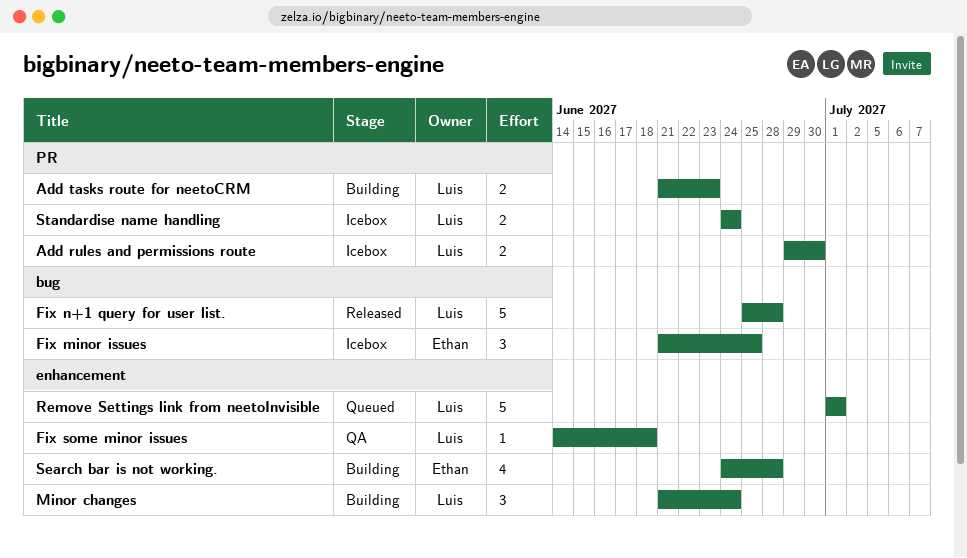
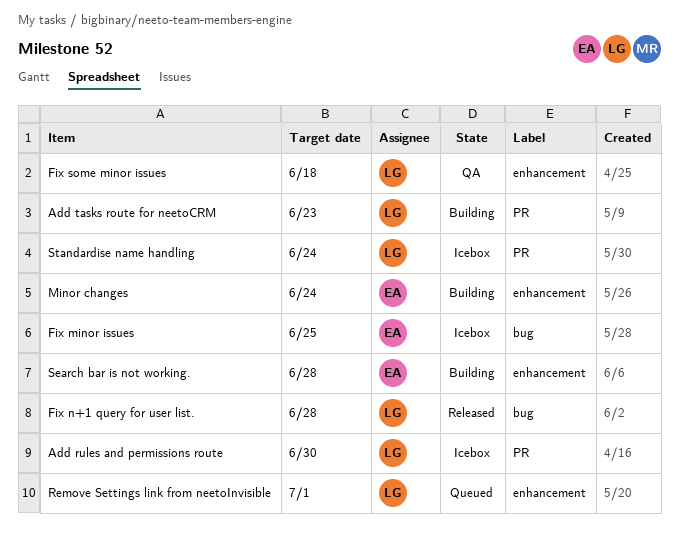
Minor changes, owner: Luis -> Ethan

